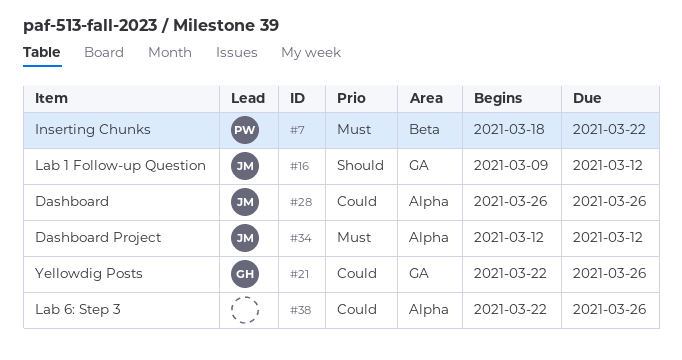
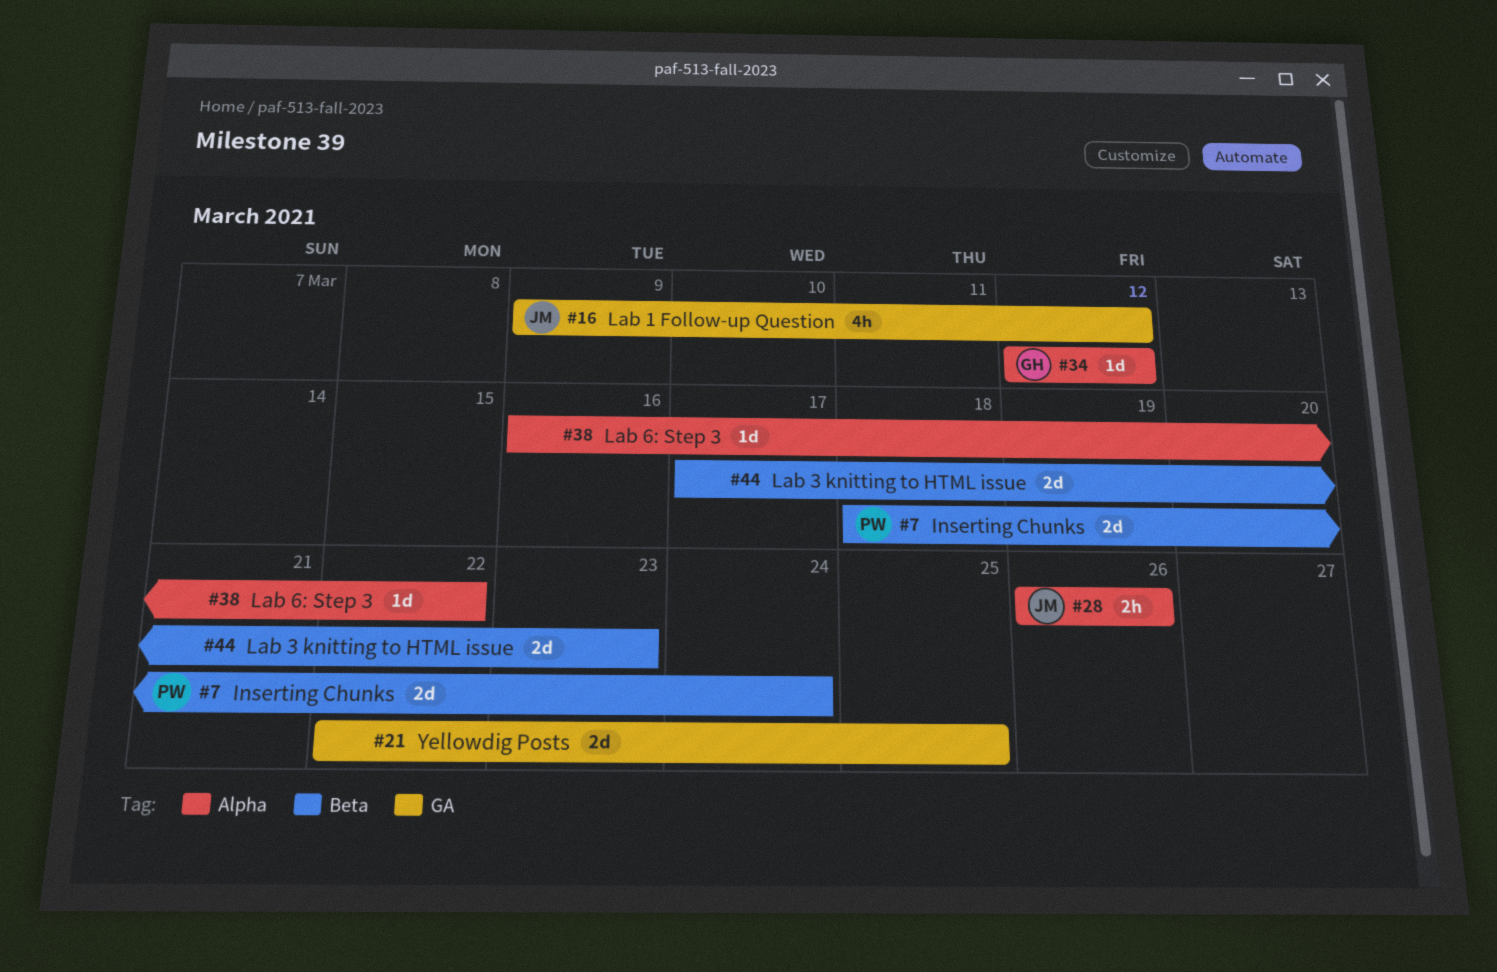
#7, due: Mar 22 -> Mar 24
#21, owner: GH -> none
#21, due: Mar 26 -> Mar 25
#34, owner: JM -> GH
#38, start: Mar 22 -> Mar 16
#38, due: Mar 26 -> Mar 22
#44: none -> present

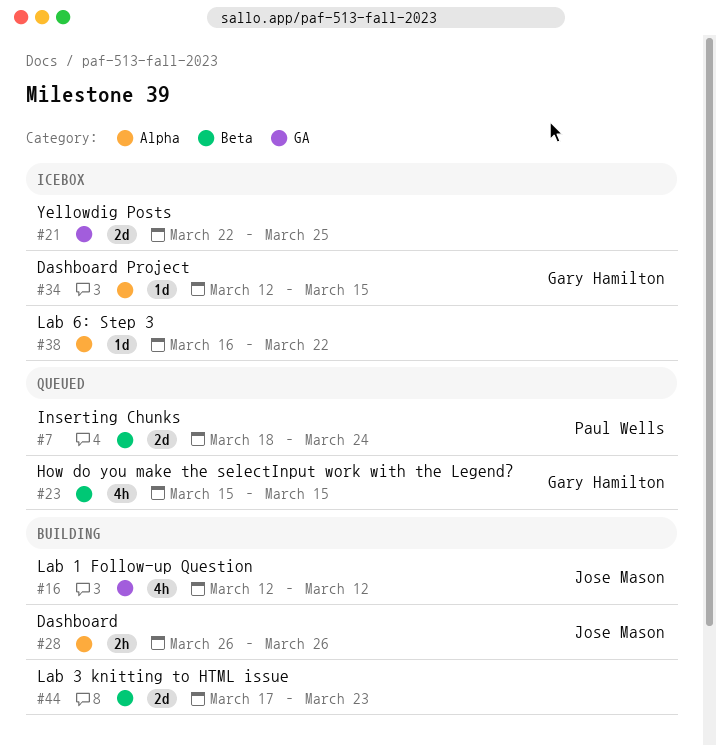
#16, start: Mar 9 -> Mar 12
#23: none -> present
#34, due: Mar 12 -> Mar 15

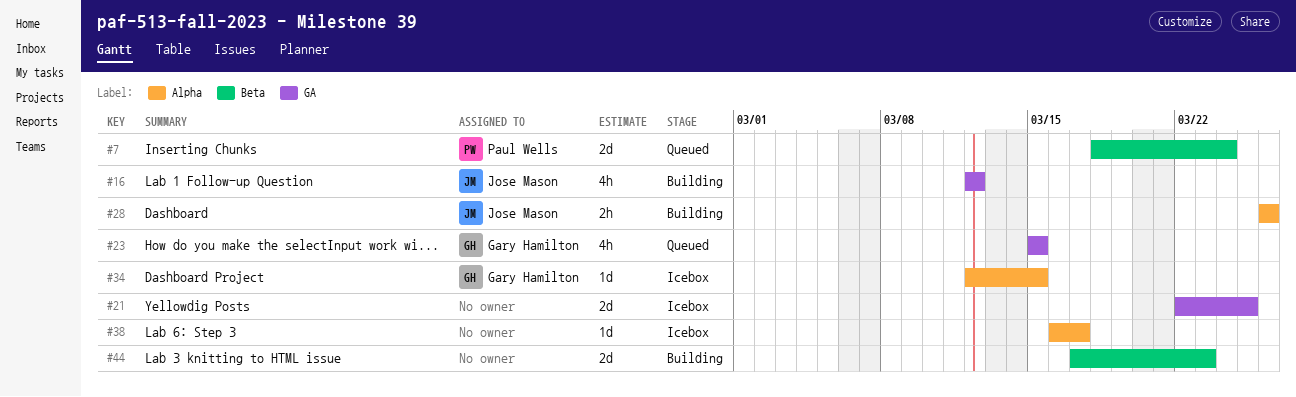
#23, label: Beta -> GA
#38, due: Mar 22 -> Mar 17

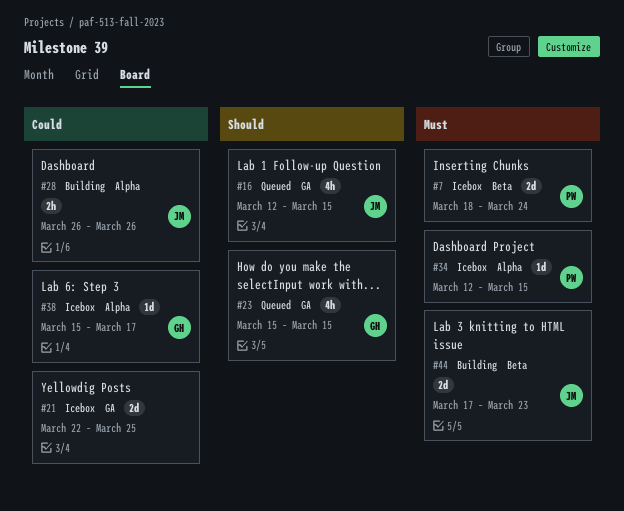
#7, status: Queued -> Icebox
#16, status: Building -> Queued
#16, due: Mar 12 -> Mar 15
#34, owner: Gary Hamilton -> Paul Wells
#38, owner: none -> Gary Hamilton
#38, start: Mar 16 -> Mar 15
#44, owner: none -> Jose Mason

